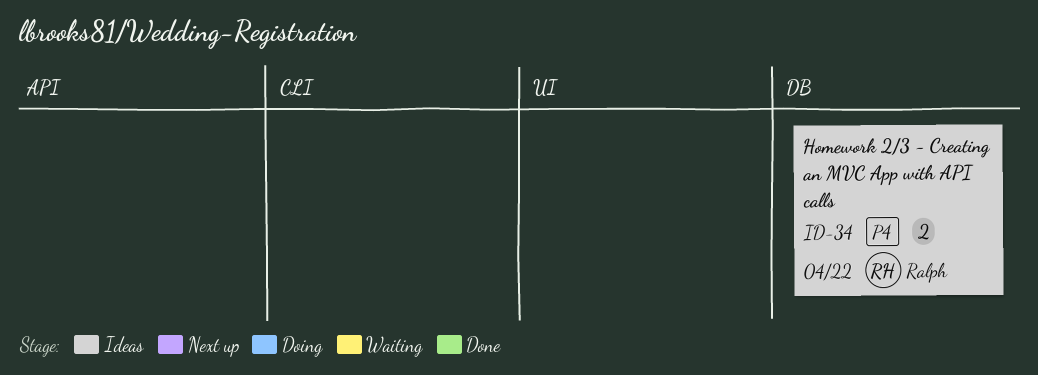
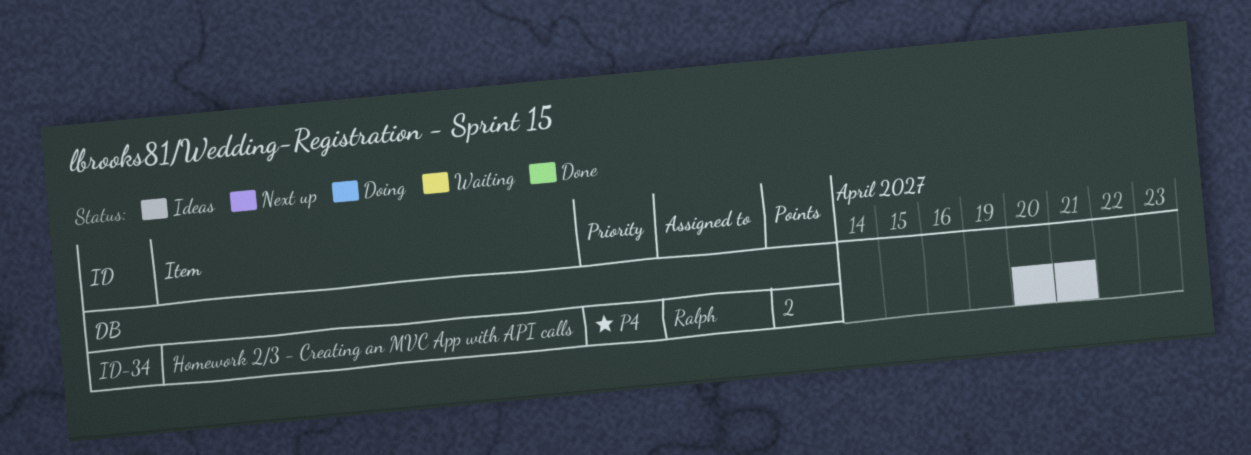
ID-34, due: Apr 22 -> Apr 21

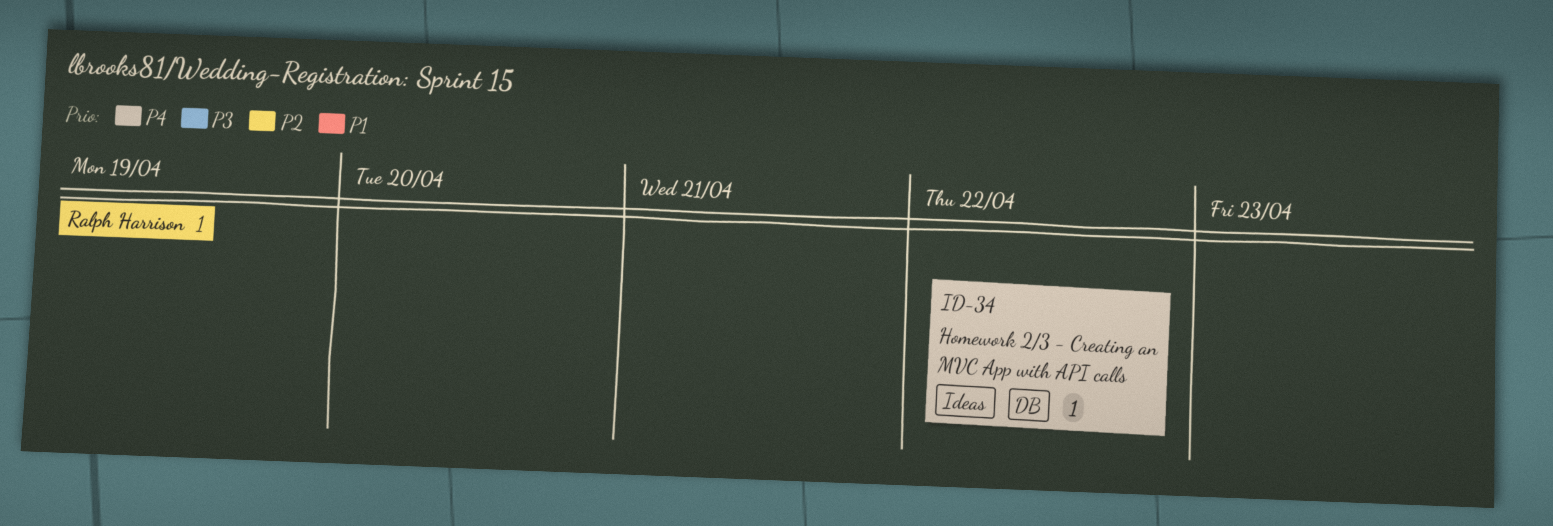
ID-34, estimate: 2 -> 1
ID-34, due: Apr 21 -> Apr 22

